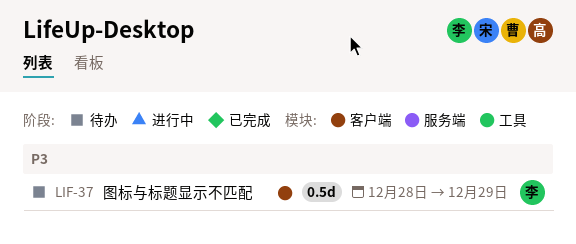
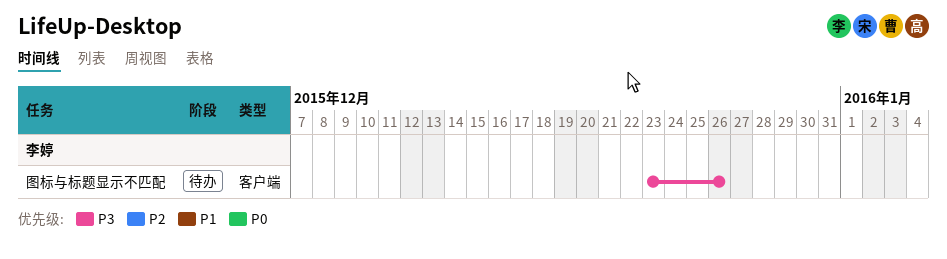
图标与标题显示不匹配, start: Dec 28 -> Dec 23
图标与标题显示不匹配, due: Dec 29 -> Dec 26

